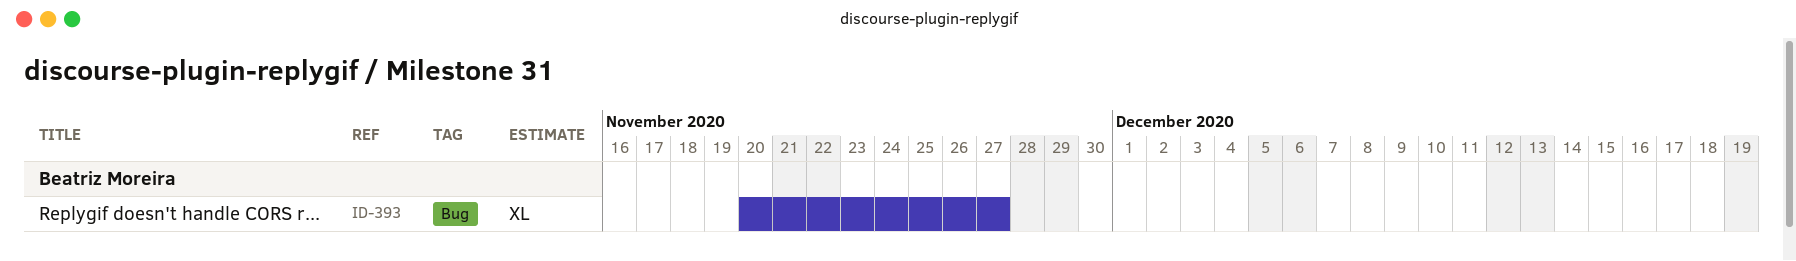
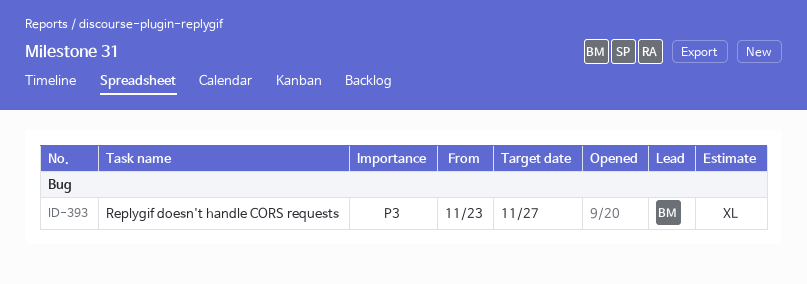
ID-393, start: Nov 20 -> Nov 23

